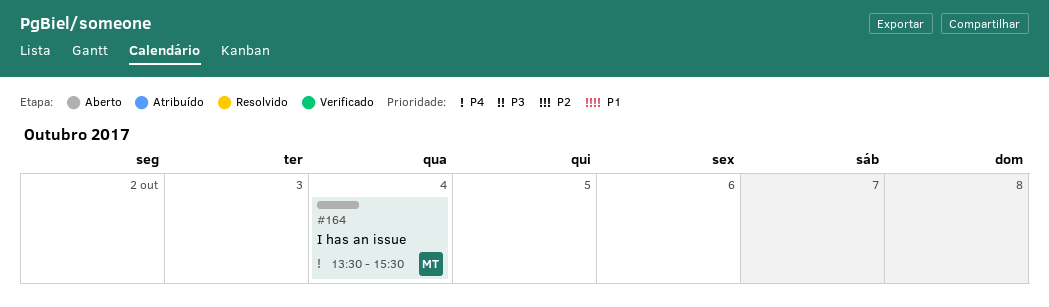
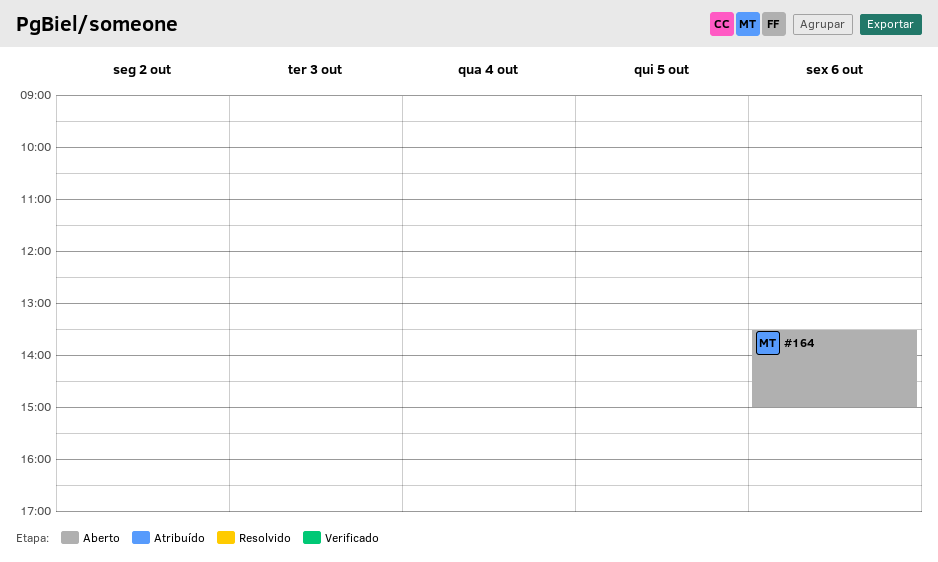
#164, day: Oct 4 -> Oct 6
#164, ends: 15:30 -> 15:00

